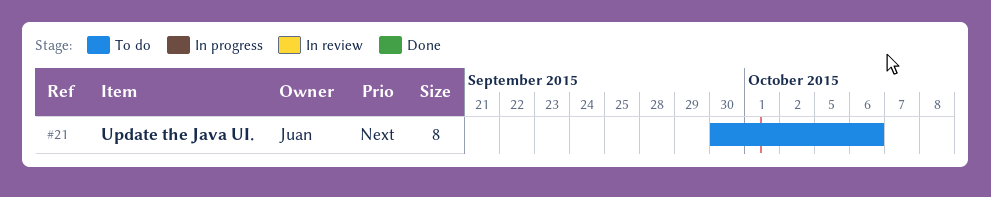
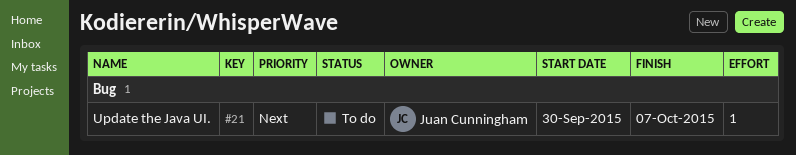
#21, estimate: 8 -> 1
#21, due: Oct 6 -> Oct 7

